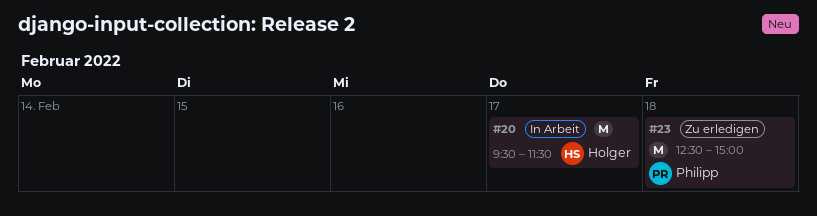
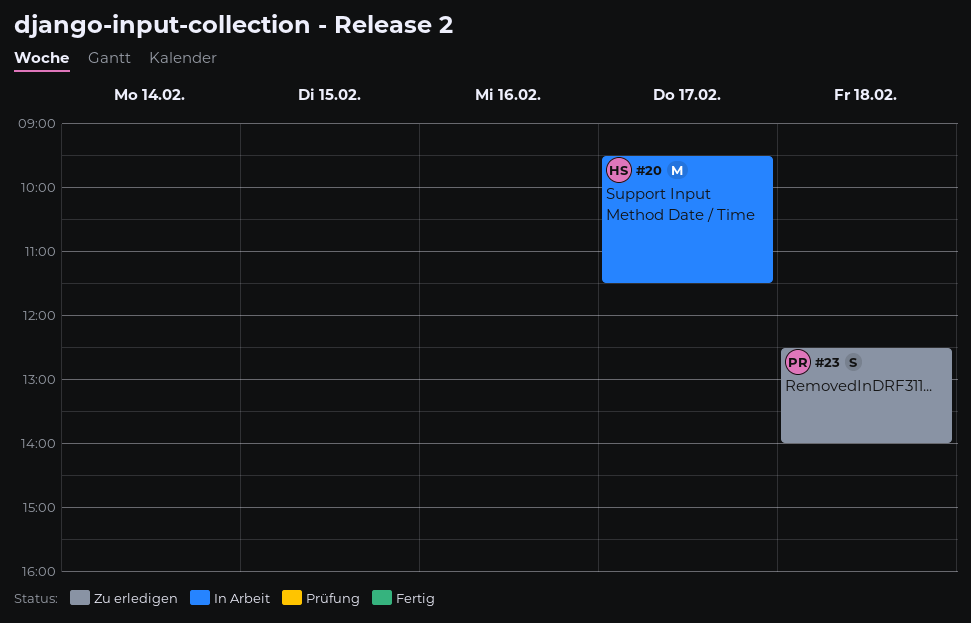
#23, estimate: M -> S
#23, ends: 15:00 -> 14:00

